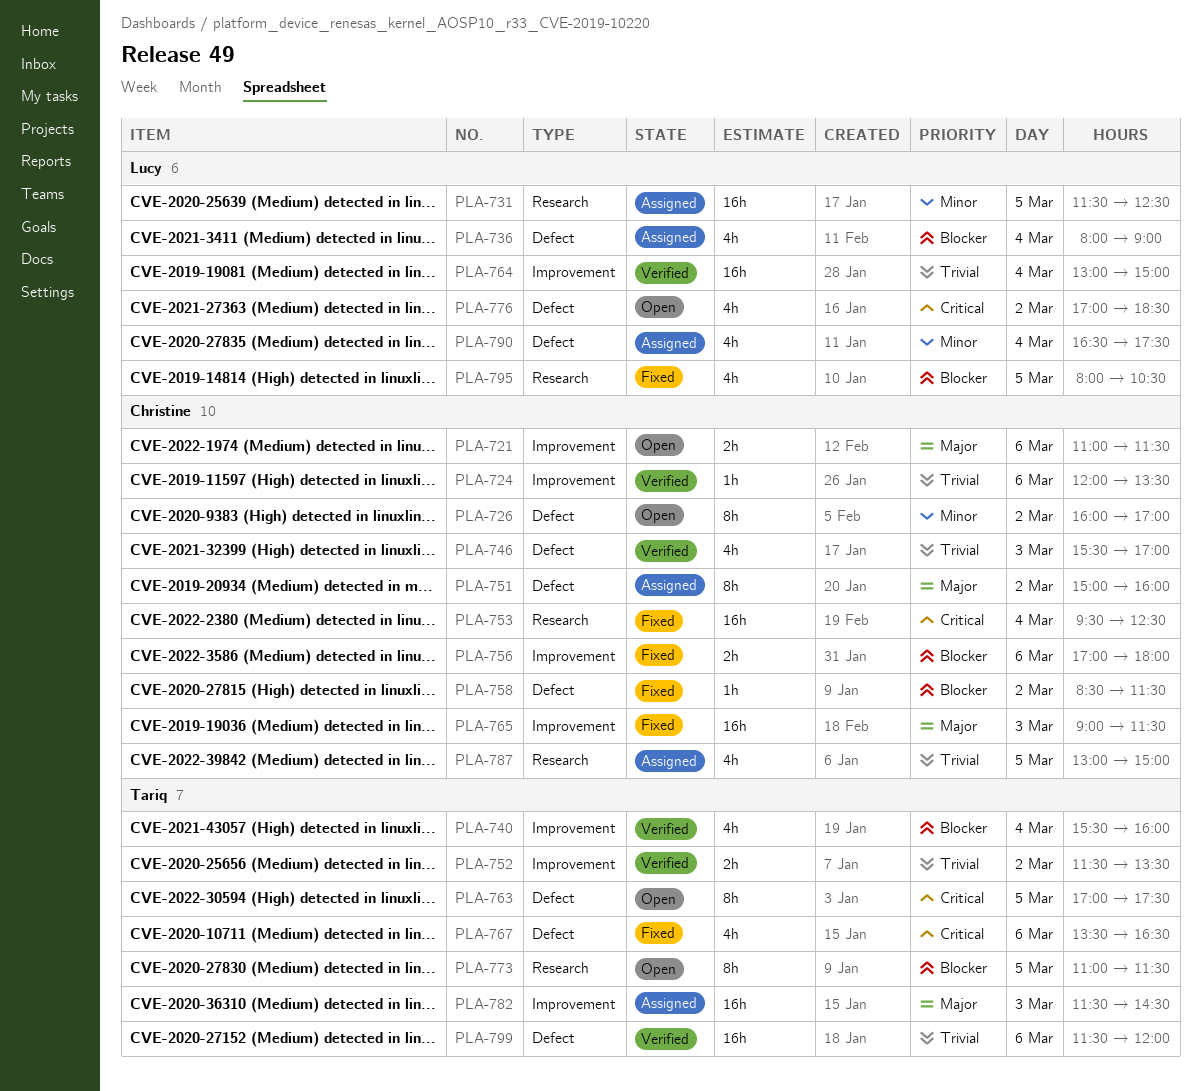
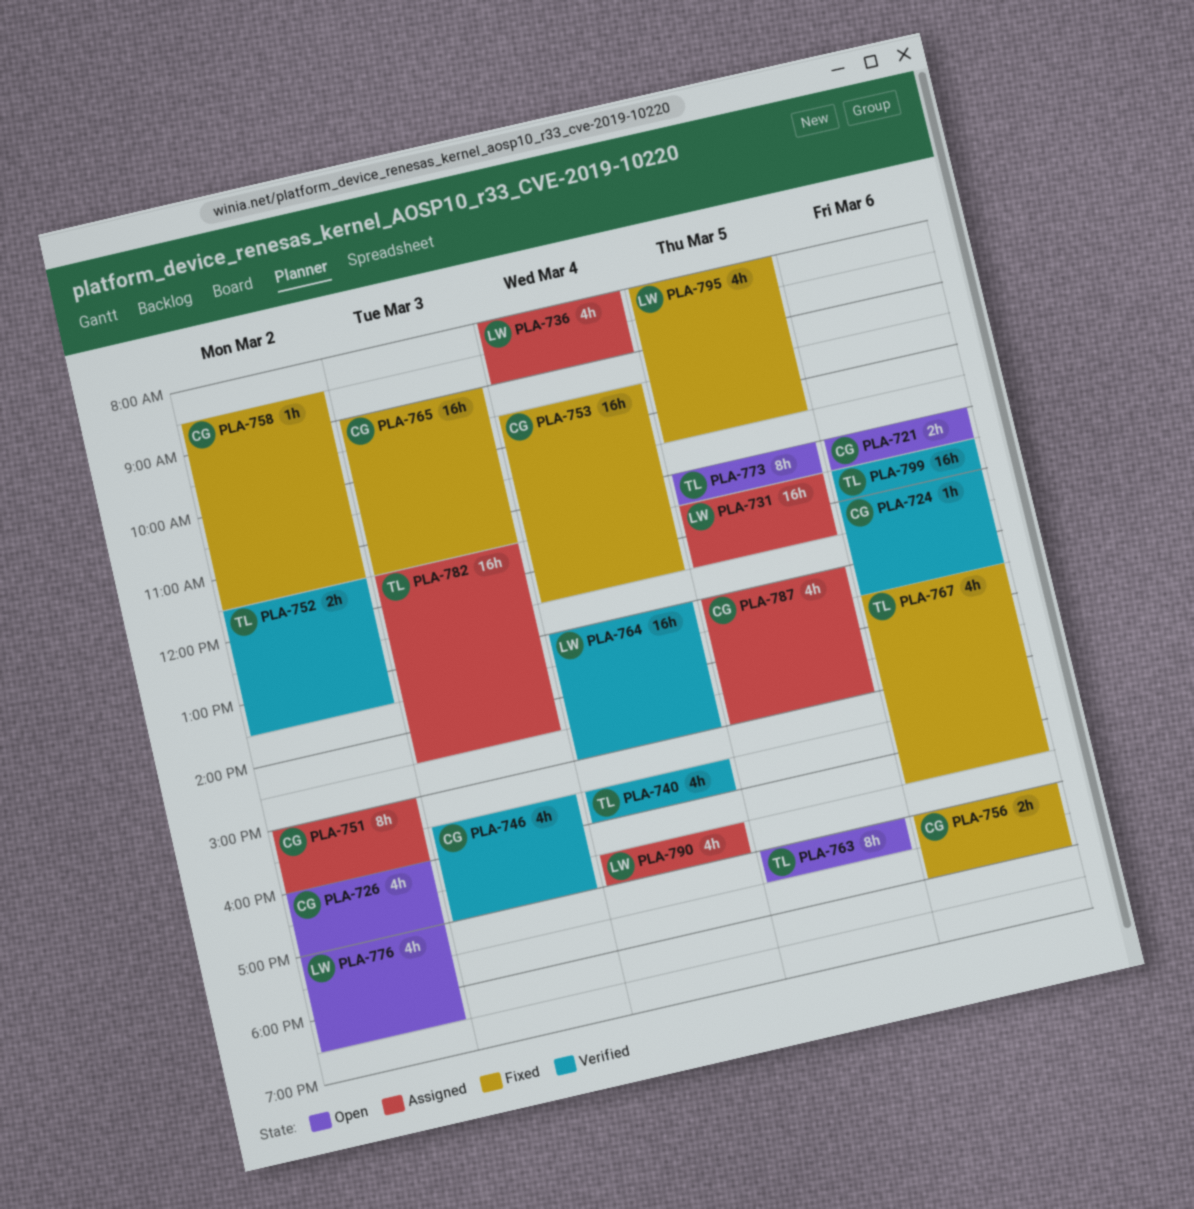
PLA-726, estimate: 8h -> 4h
PLA-790, ends: 17:30 -> 17:00

